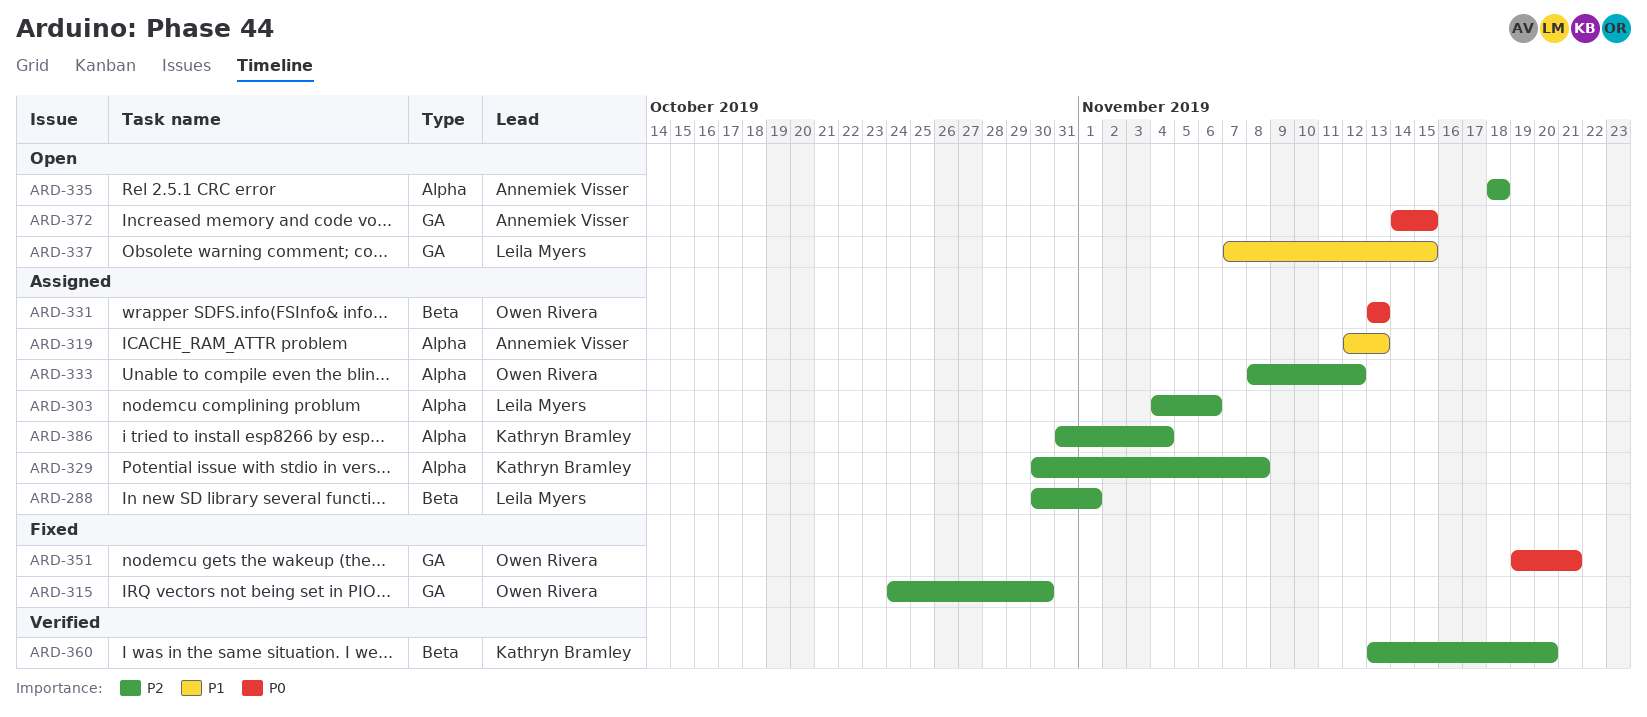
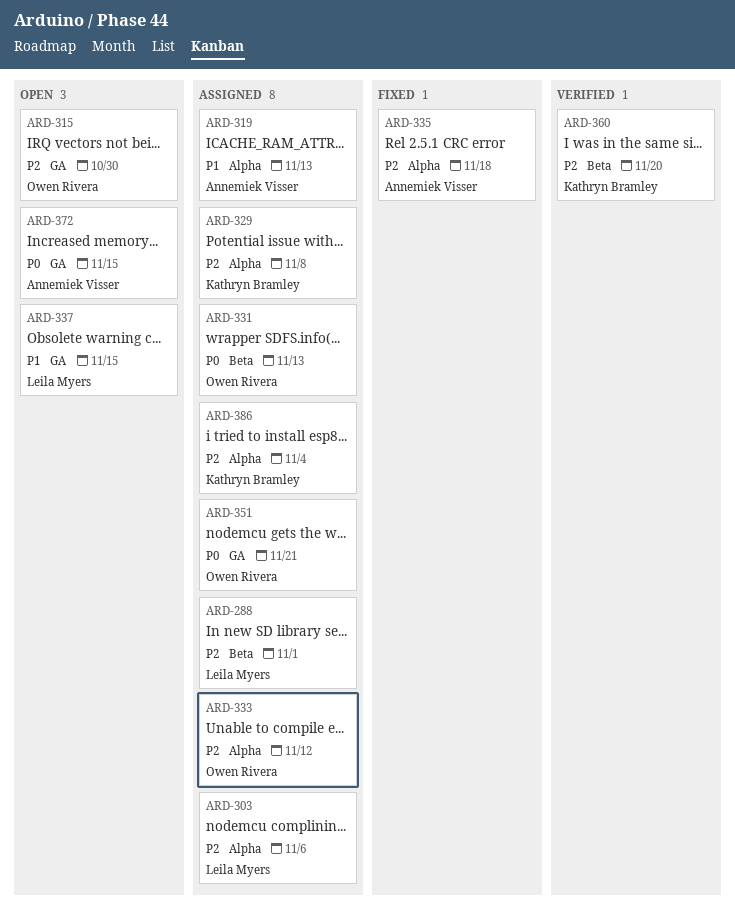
ARD-315, status: Fixed -> Open
ARD-335, status: Open -> Fixed
ARD-351, status: Fixed -> Assigned

